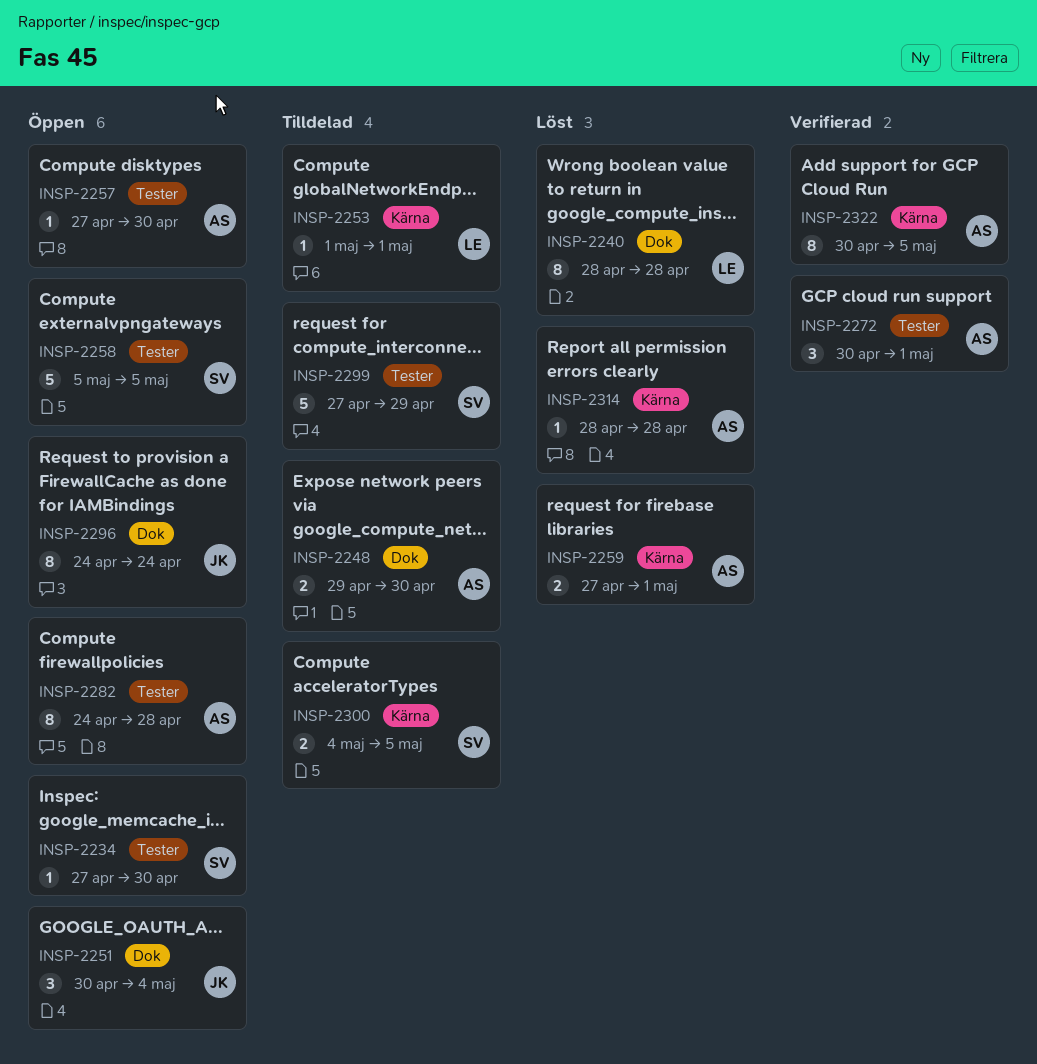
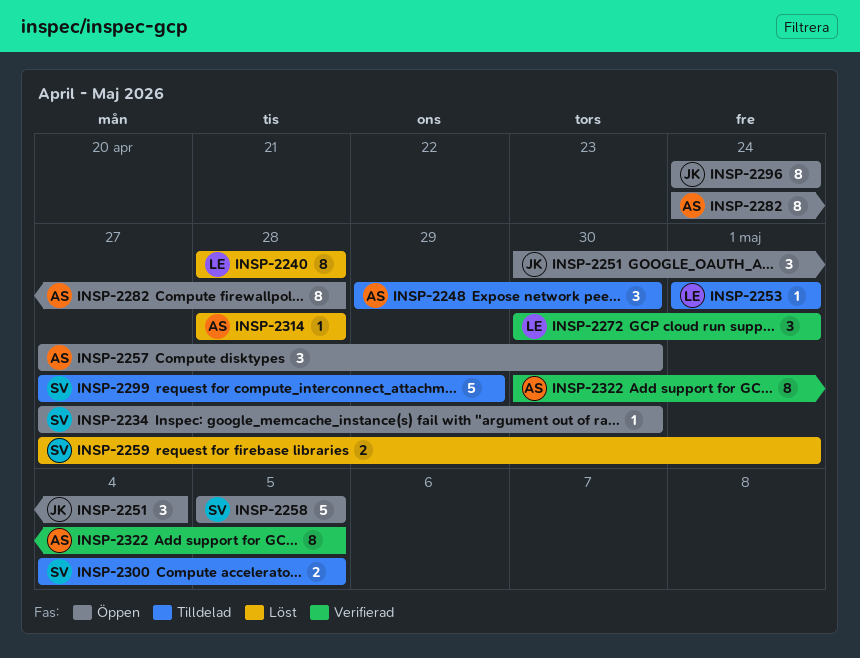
INSP-2248, estimate: 2 -> 3
INSP-2257, estimate: 1 -> 3
INSP-2259, owner: AS -> SV
INSP-2272, owner: AS -> LE

